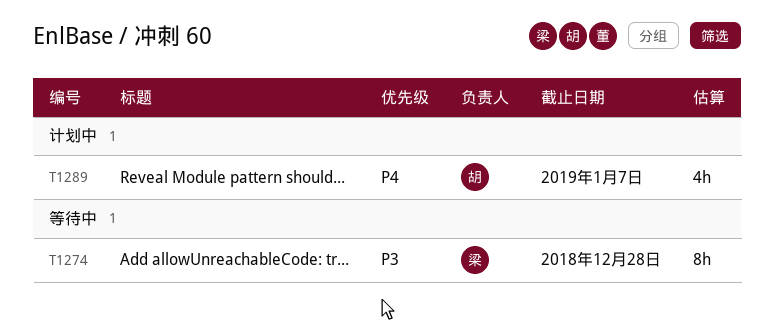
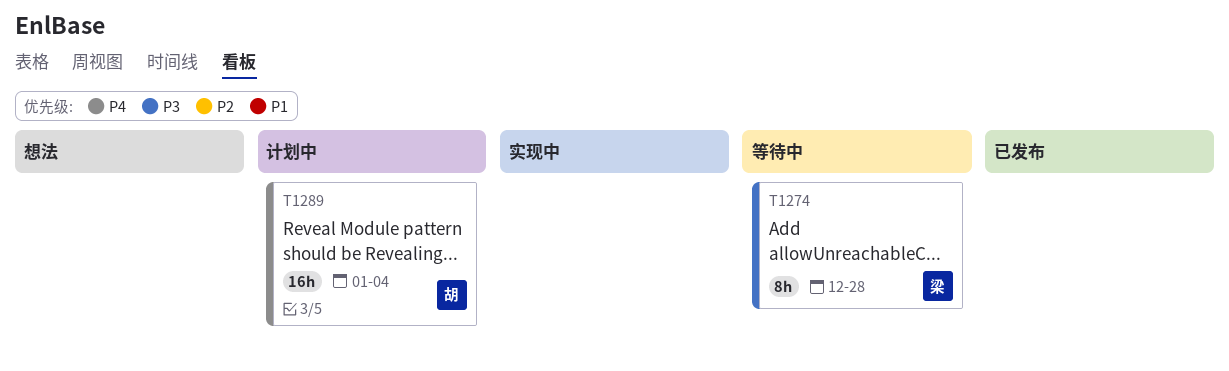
T1289, estimate: 4h -> 16h
T1289, due: Jan 7 -> Jan 4

